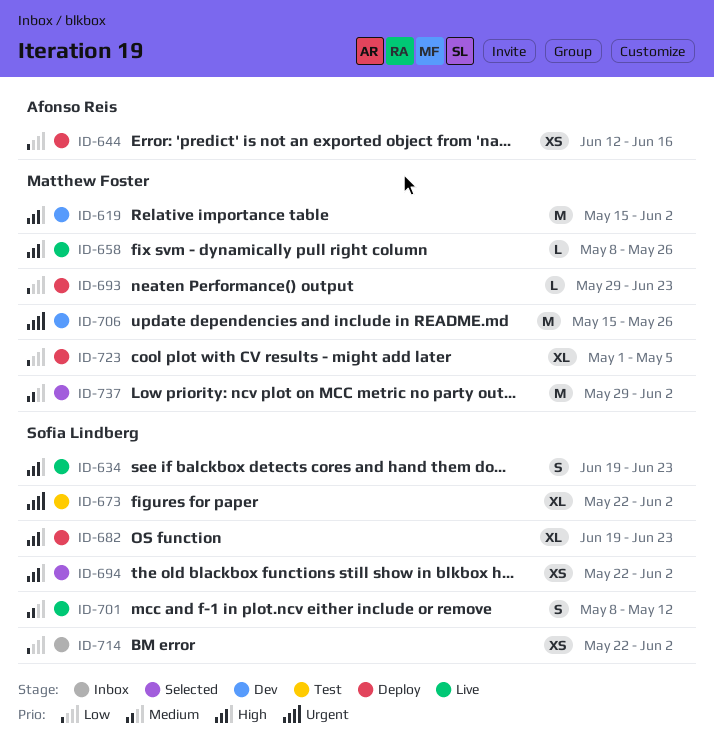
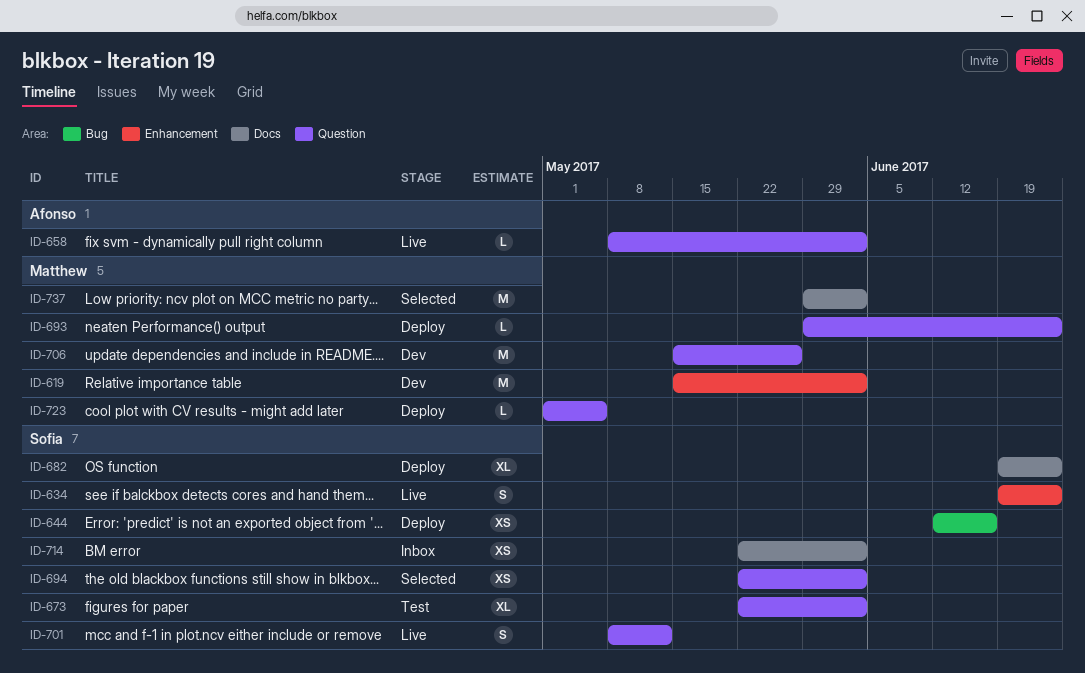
ID-644, owner: Afonso Reis -> Sofia Lindberg
ID-658, owner: Matthew Foster -> Afonso Reis
ID-658, due: May 26 -> Jun 2
ID-723, estimate: XL -> L

